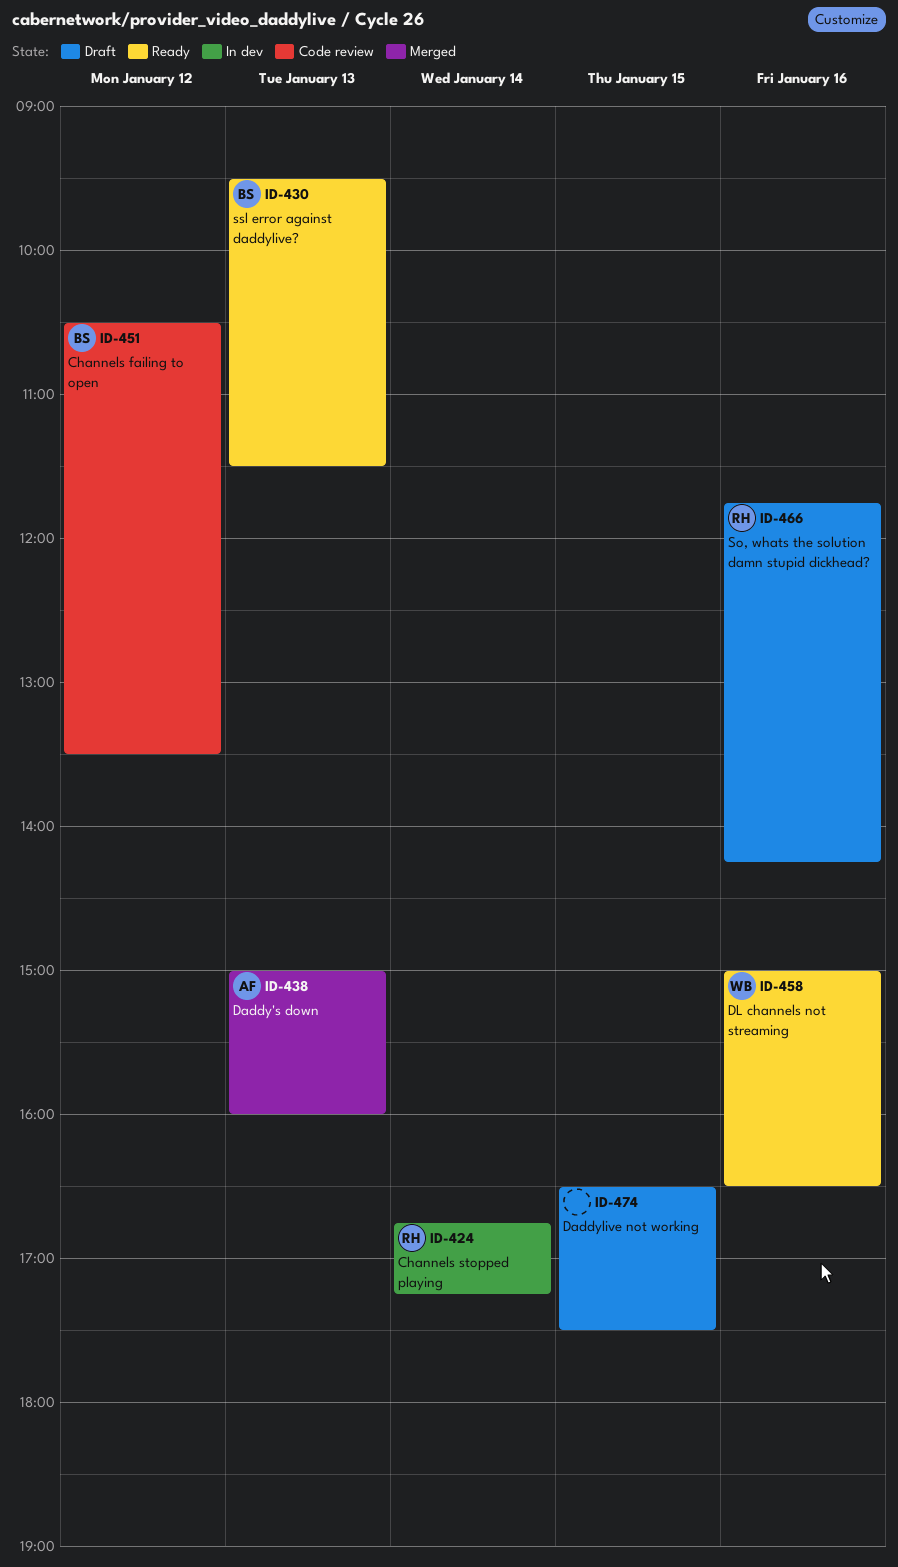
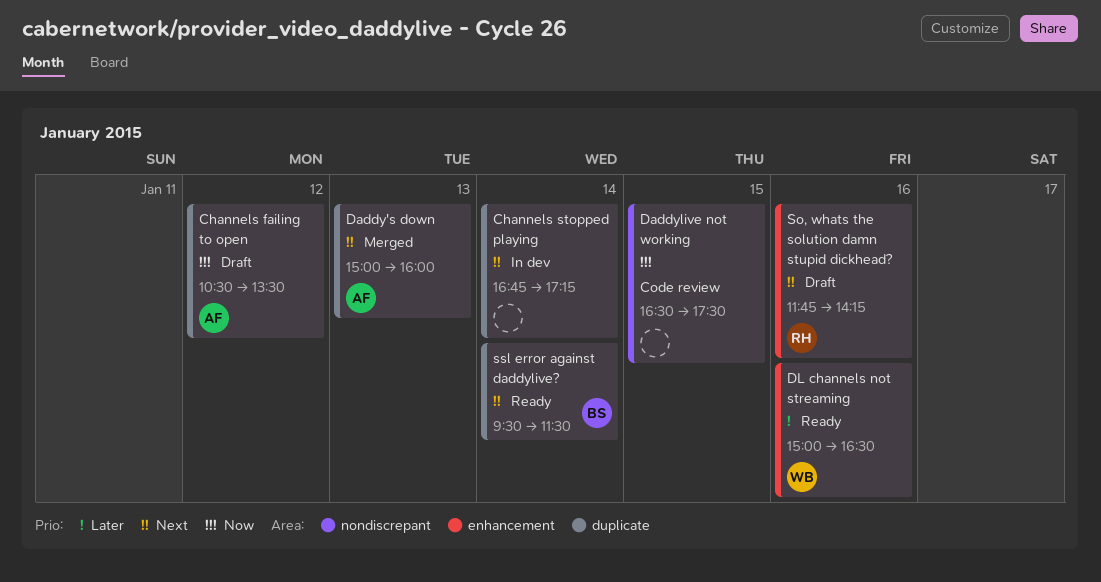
Channels failing to open, status: Code review -> Draft
Channels failing to open, owner: BS -> AF
Channels stopped playing, owner: RH -> none
Daddylive not working, status: Draft -> Code review
ssl error against daddylive?, day: Jan 13 -> Jan 14

